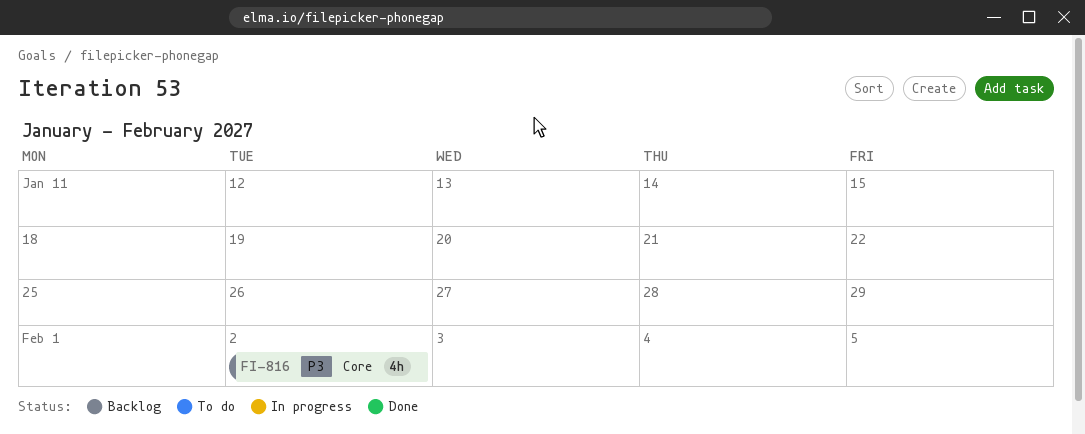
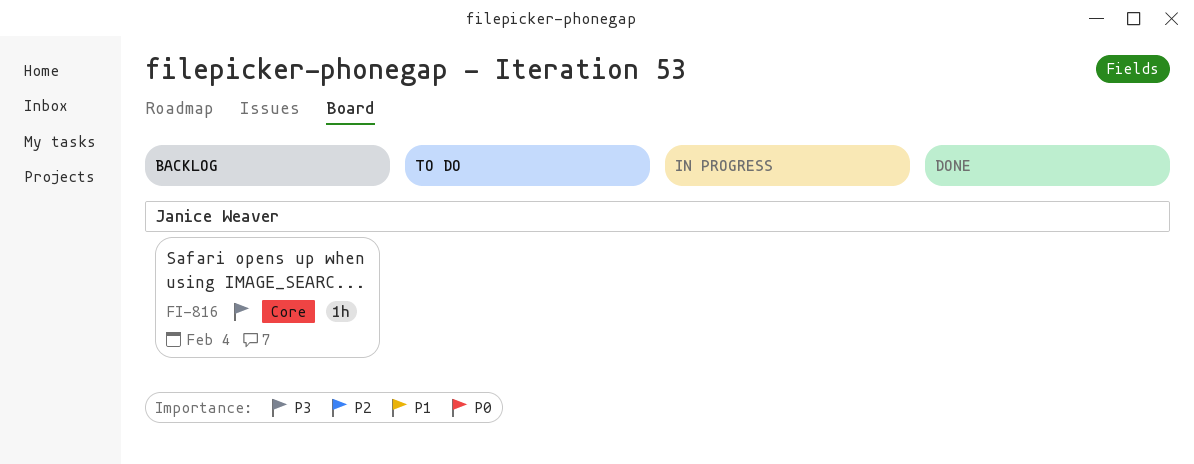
FI-816, estimate: 4h -> 1h
FI-816, due: Feb 2 -> Feb 4

